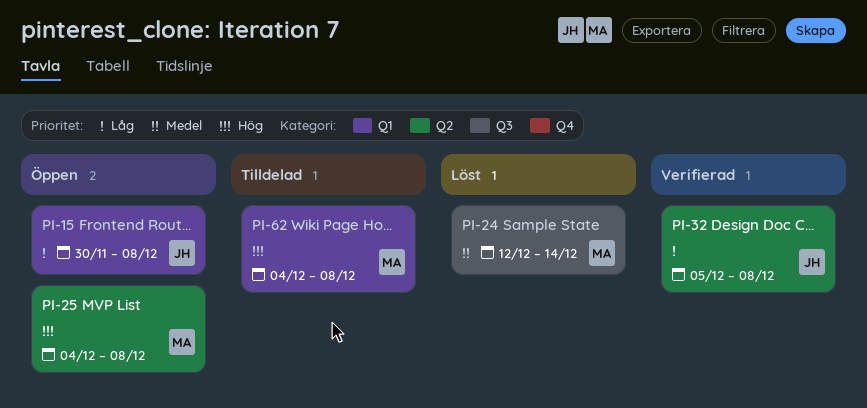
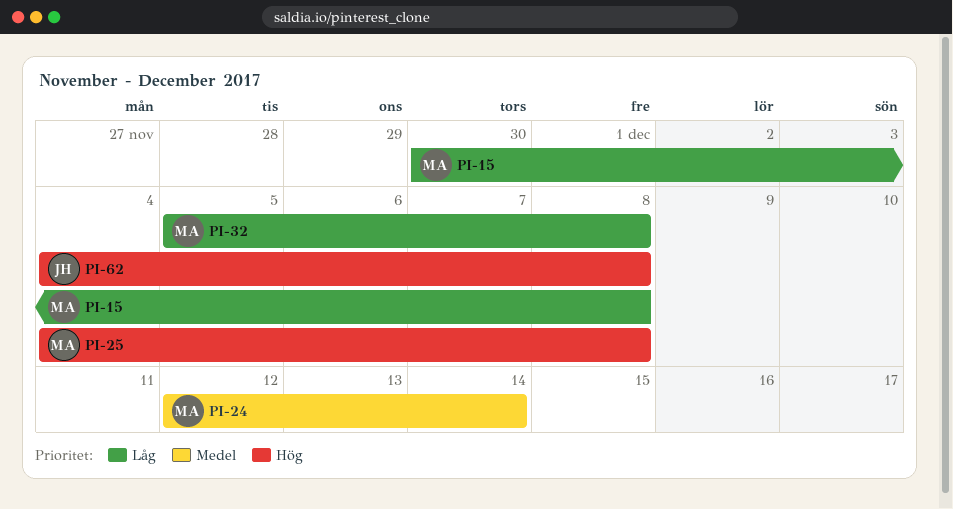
PI-15, owner: JH -> MA
PI-32, owner: JH -> MA
PI-62, owner: MA -> JH

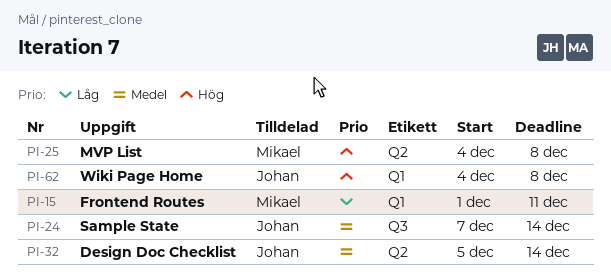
PI-15, start: Nov 30 -> Dec 1
PI-15, due: Dec 8 -> Dec 11
PI-24, owner: Mikael -> Johan
PI-24, start: Dec 12 -> Dec 7
PI-32, owner: Mikael -> Johan
PI-32, priority: Låg -> Medel
PI-32, due: Dec 8 -> Dec 14

